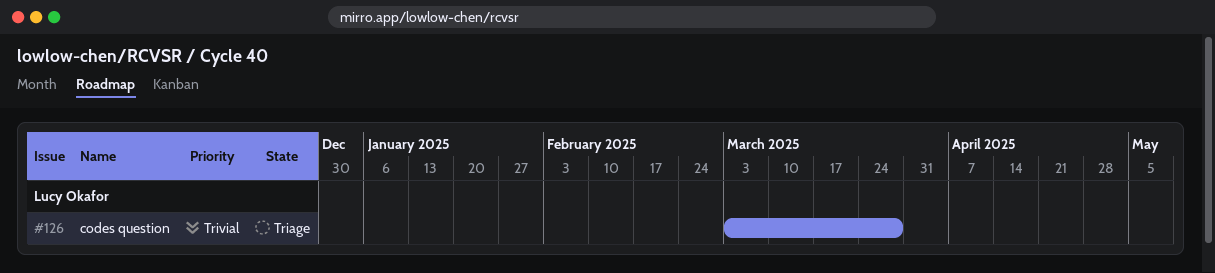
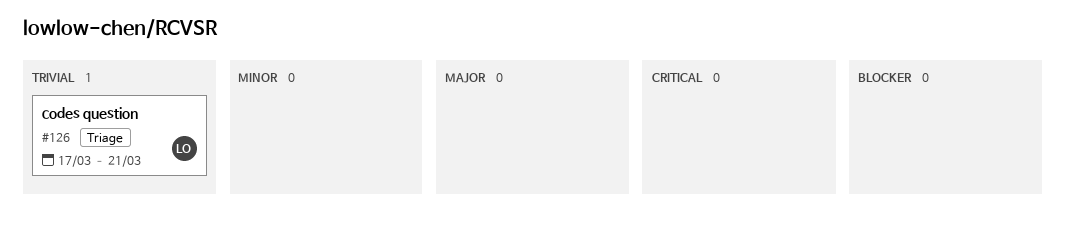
#126, start: Mar 3 -> Mar 17
#126, due: Mar 28 -> Mar 21

